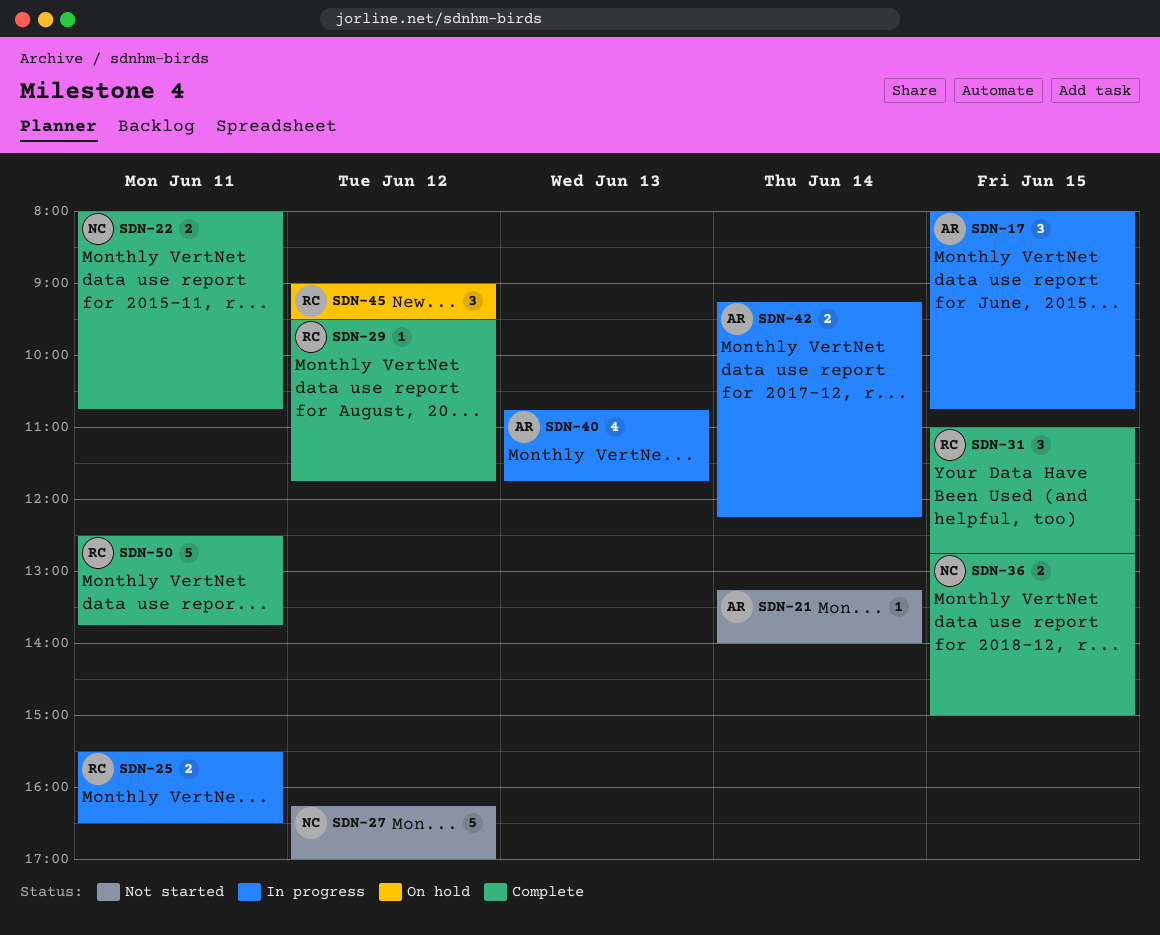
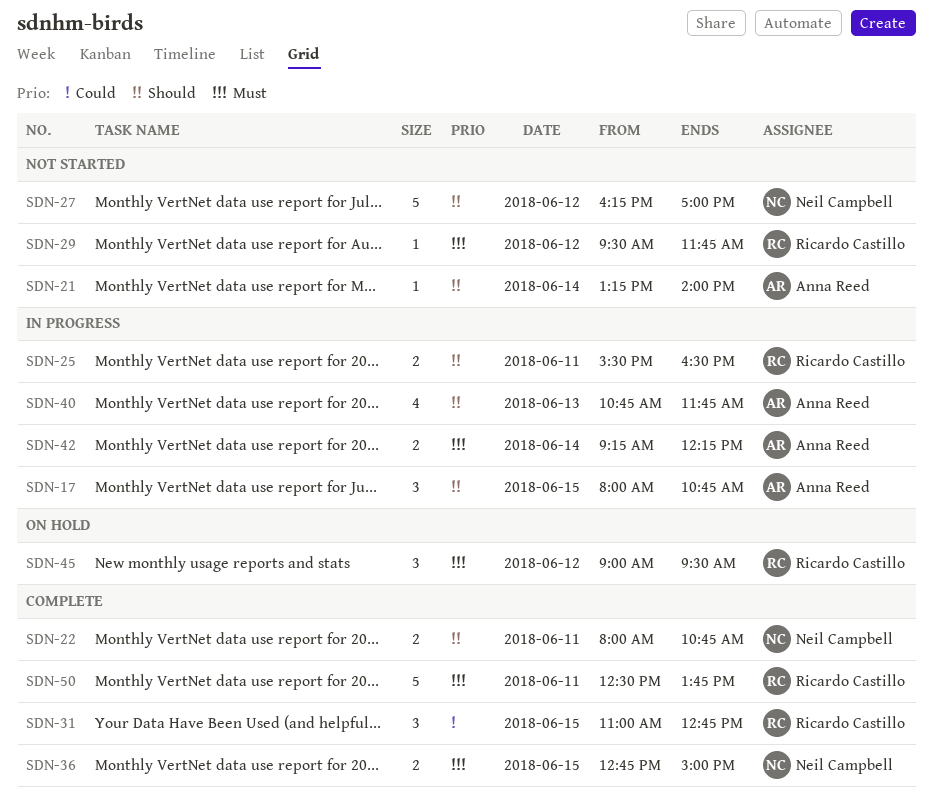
SDN-29, status: Complete -> Not started

